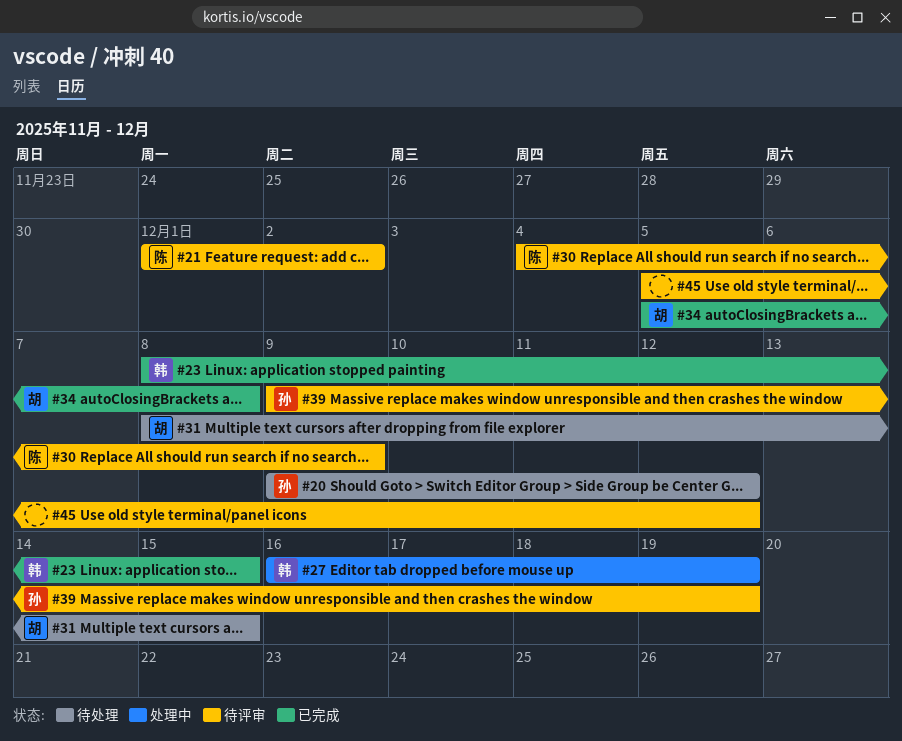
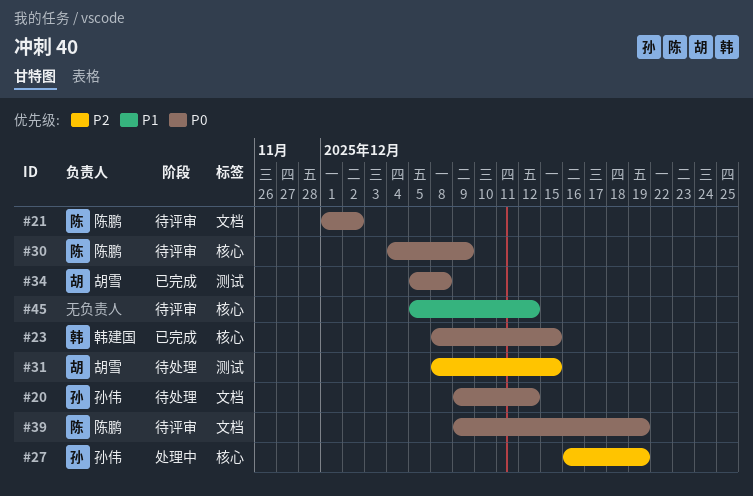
#27, owner: 韩建国 -> 孙伟
#39, owner: 孙伟 -> 陈鹏

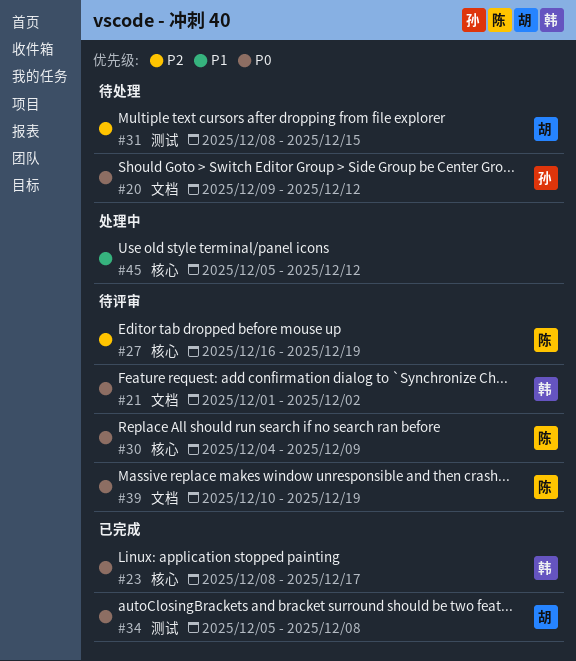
#21, owner: 陈鹏 -> 韩建国
#23, due: Dec 15 -> Dec 17
#27, status: 处理中 -> 待评审
#27, owner: 孙伟 -> 陈鹏
#39, start: Dec 9 -> Dec 10
#45, status: 待评审 -> 处理中

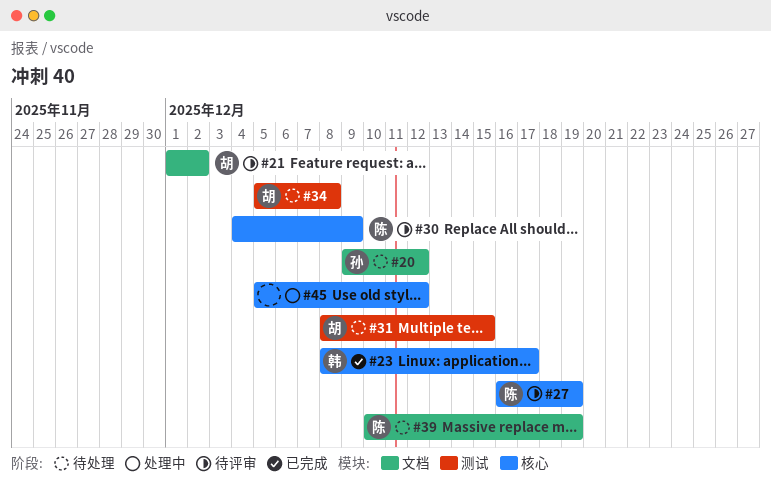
#21, owner: 韩 -> 胡
#34, status: 已完成 -> 待处理
#39, status: 待评审 -> 待处理

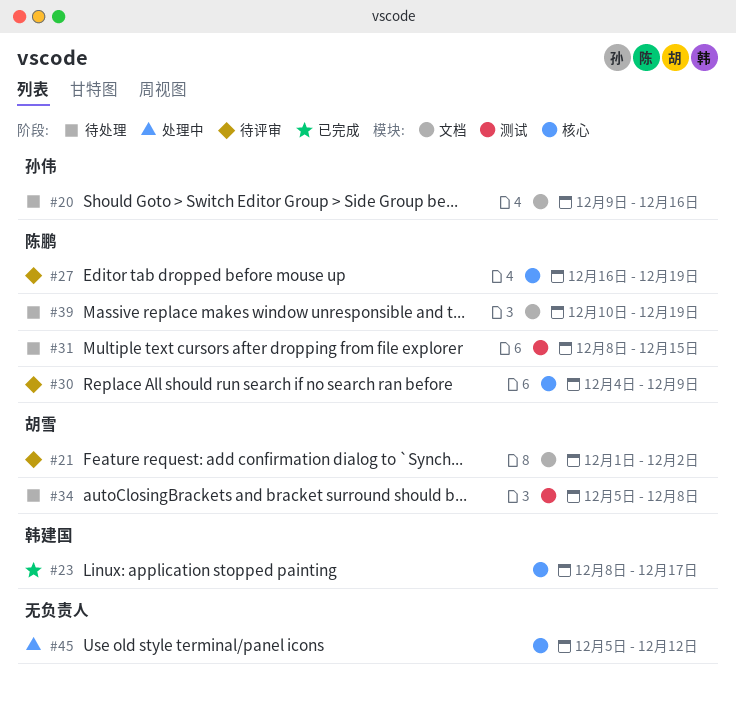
#20, due: Dec 12 -> Dec 16
#31, owner: 胡雪 -> 陈鹏

